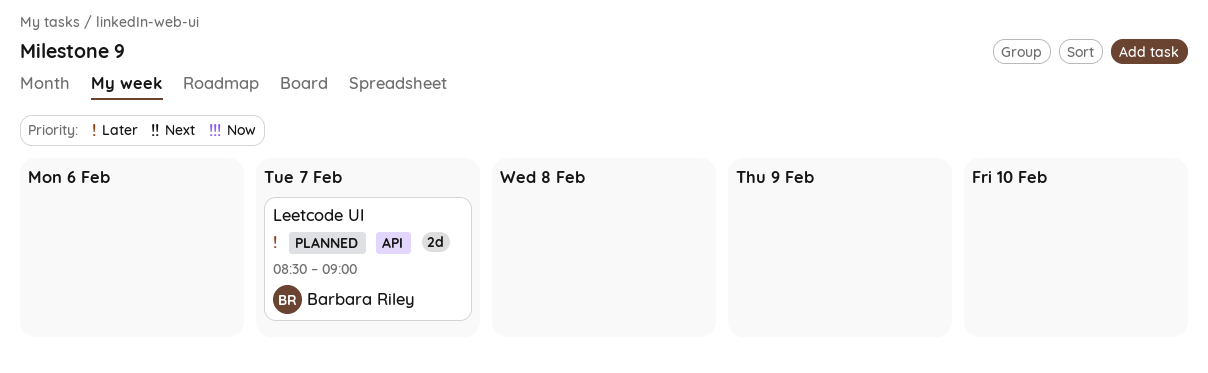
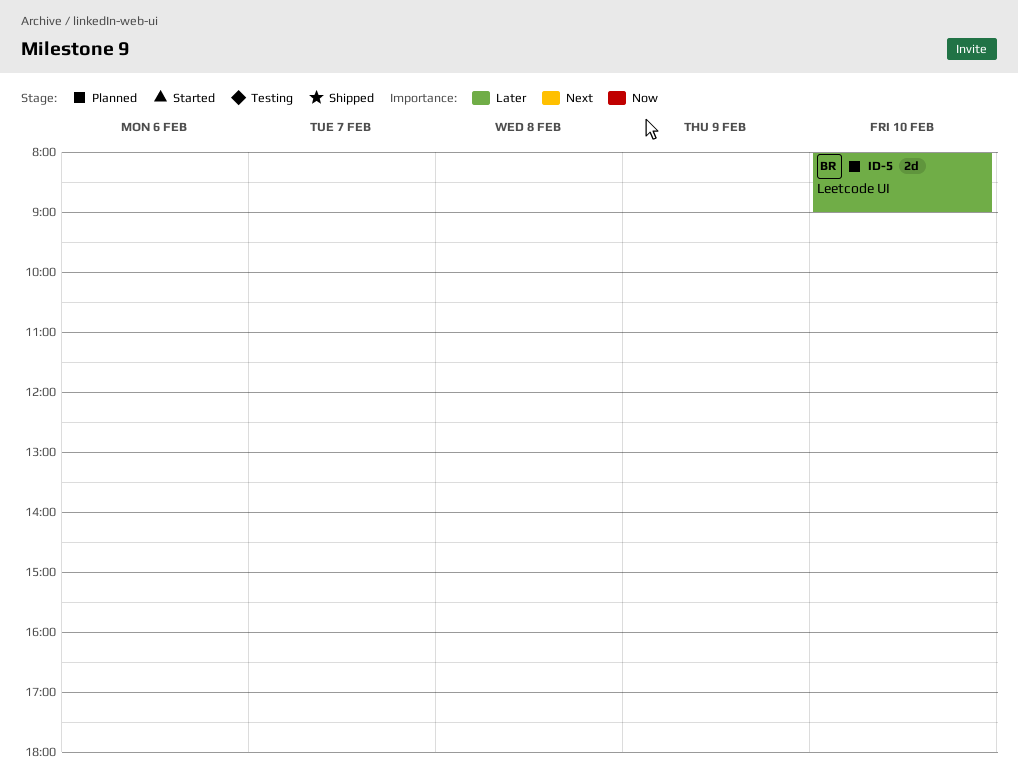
Leetcode UI, day: Feb 7 -> Feb 10
Leetcode UI, begins: 08:30 -> 08:00

